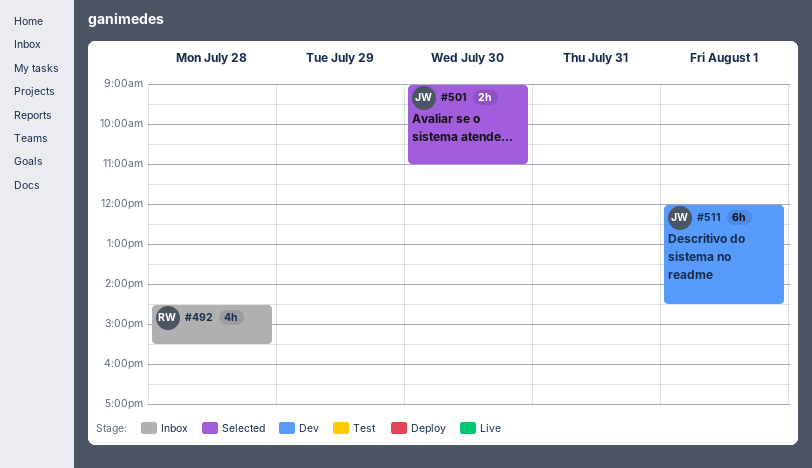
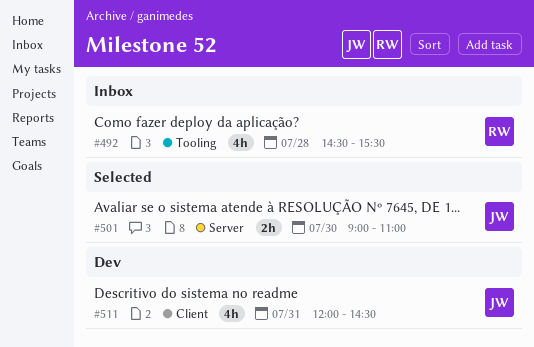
#511, estimate: 6h -> 4h
#511, day: Aug 1 -> Jul 31

